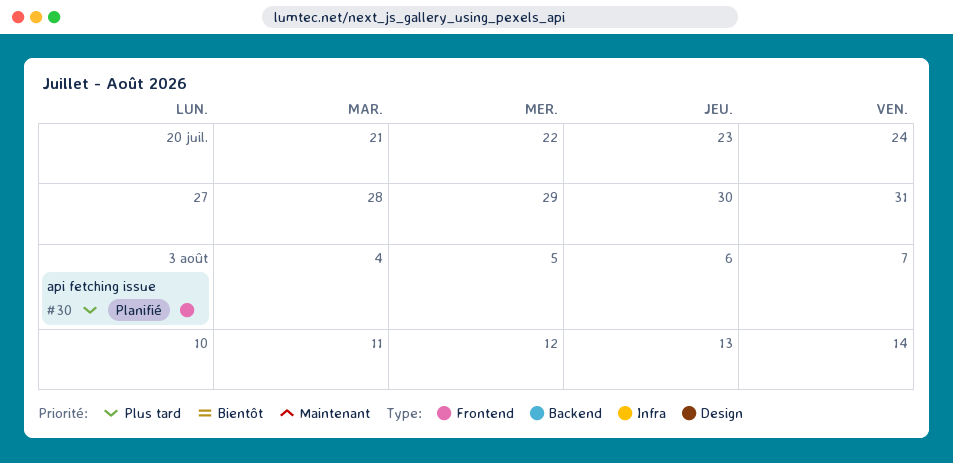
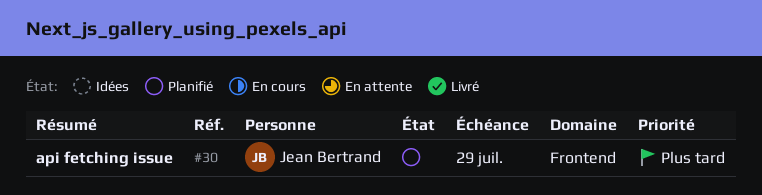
#30, due: Aug 3 -> Jul 29

